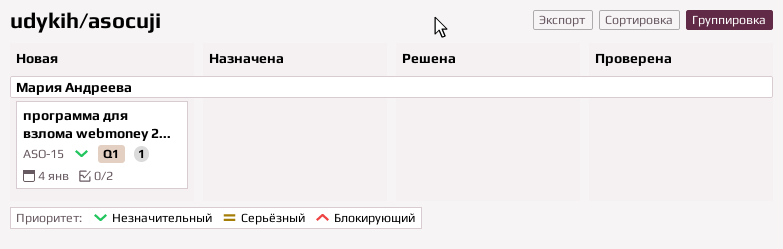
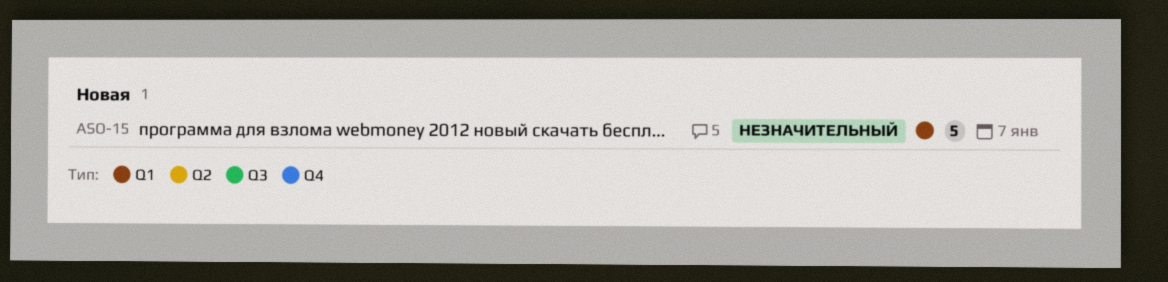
ASO-15, estimate: 1 -> 5
ASO-15, due: Jan 4 -> Jan 7

